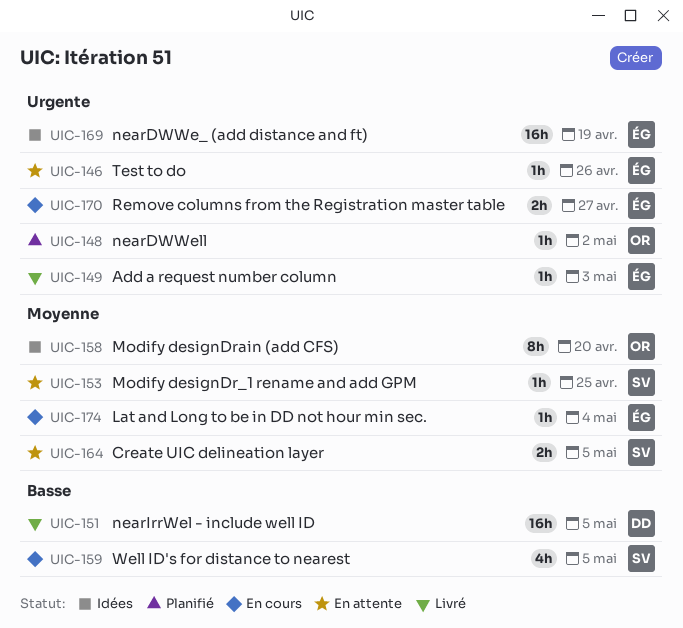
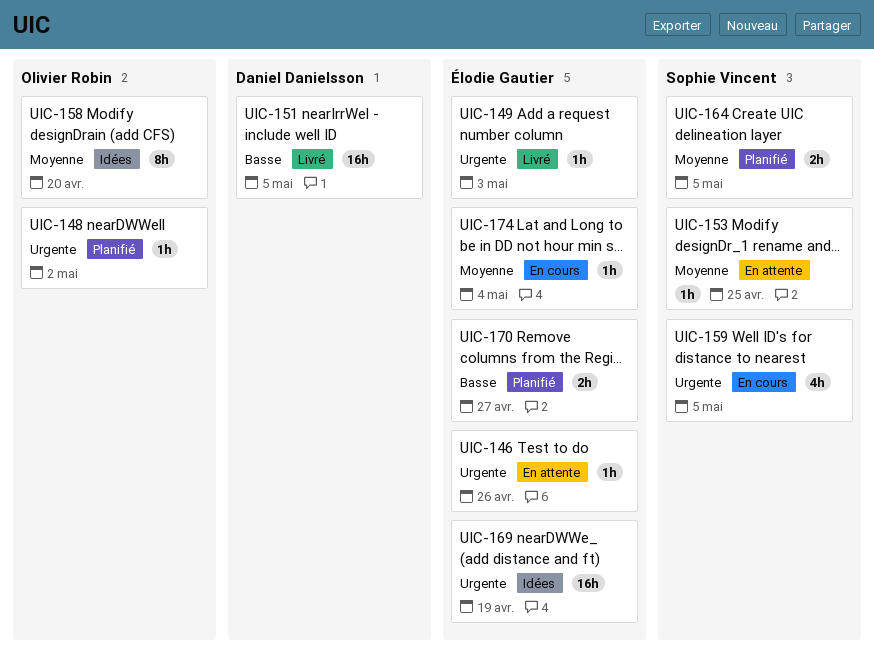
UIC-159, priority: Basse -> Urgente
UIC-164, status: En attente -> Planifié
UIC-170, status: En cours -> Planifié
UIC-170, priority: Urgente -> Basse

